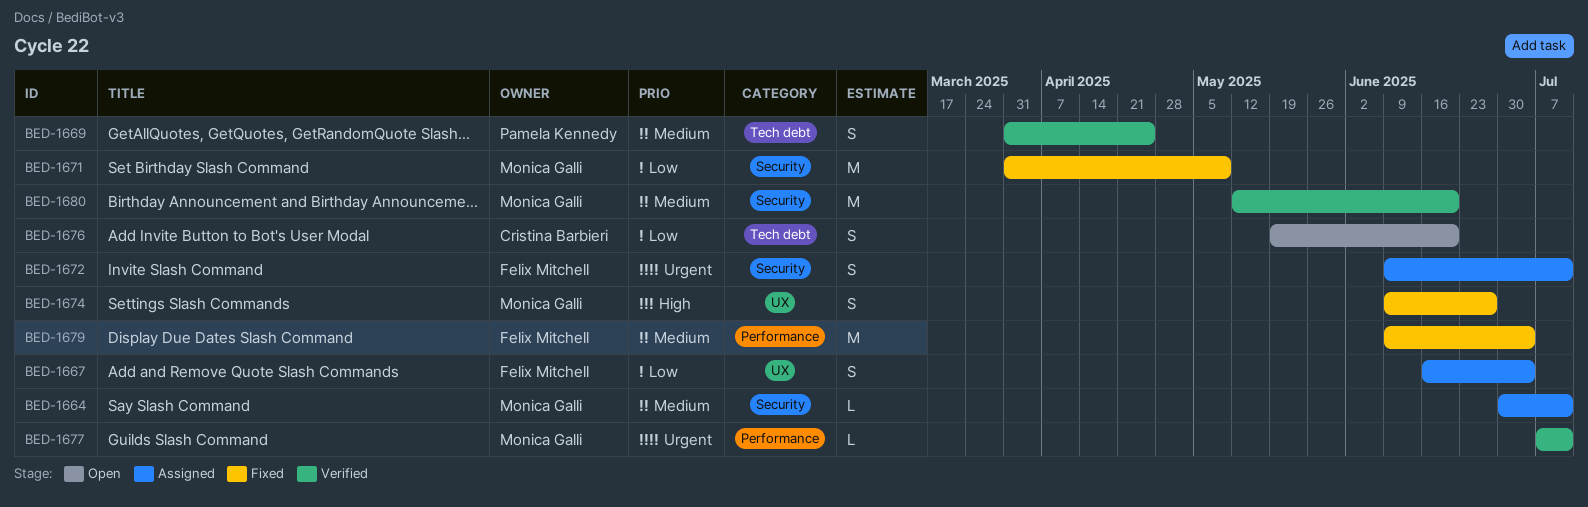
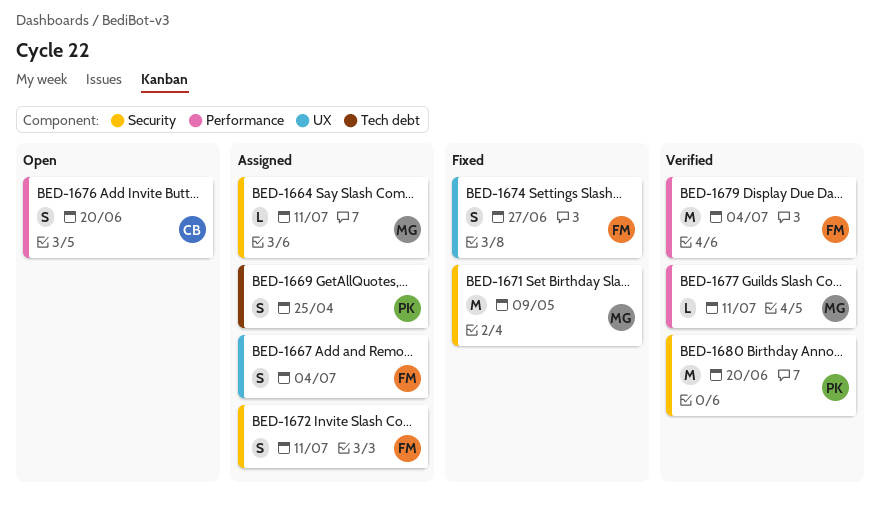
BED-1669, status: Verified -> Assigned
BED-1674, owner: Monica Galli -> Felix Mitchell
BED-1676, label: Tech debt -> Performance
BED-1679, status: Fixed -> Verified
BED-1680, owner: Monica Galli -> Pamela Kennedy

